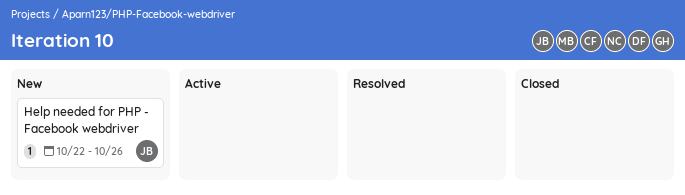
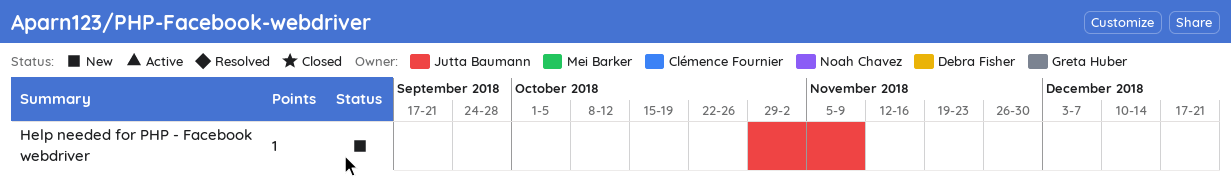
Help needed for PHP - Facebook webdriver, start: Oct 22 -> Oct 29
Help needed for PHP - Facebook webdriver, due: Oct 26 -> Nov 9

